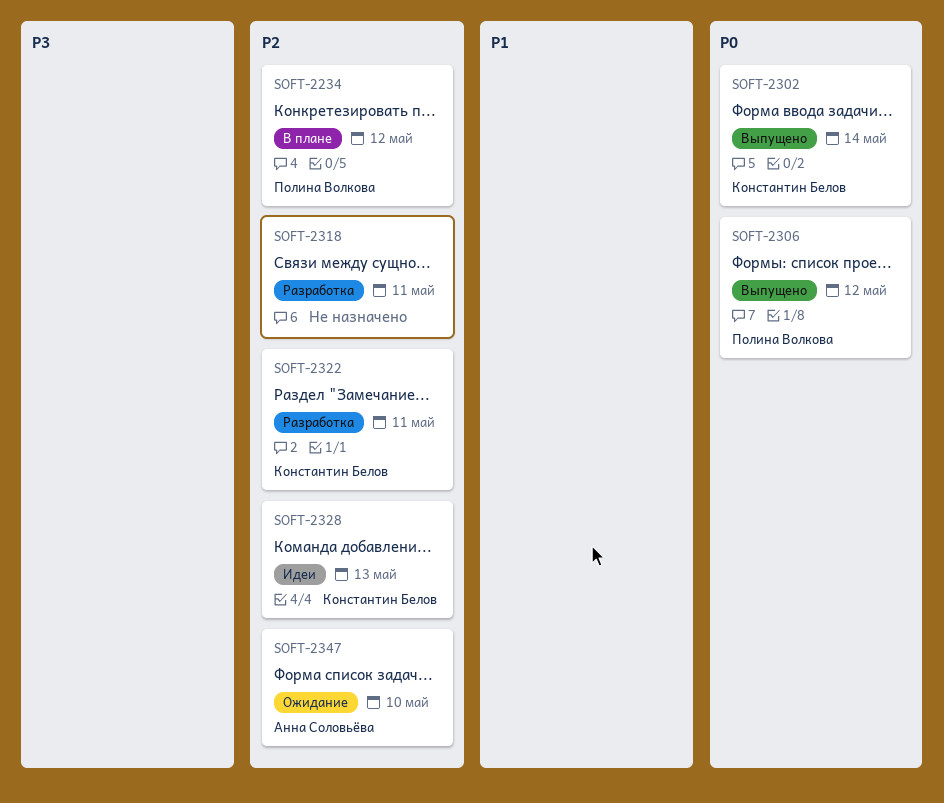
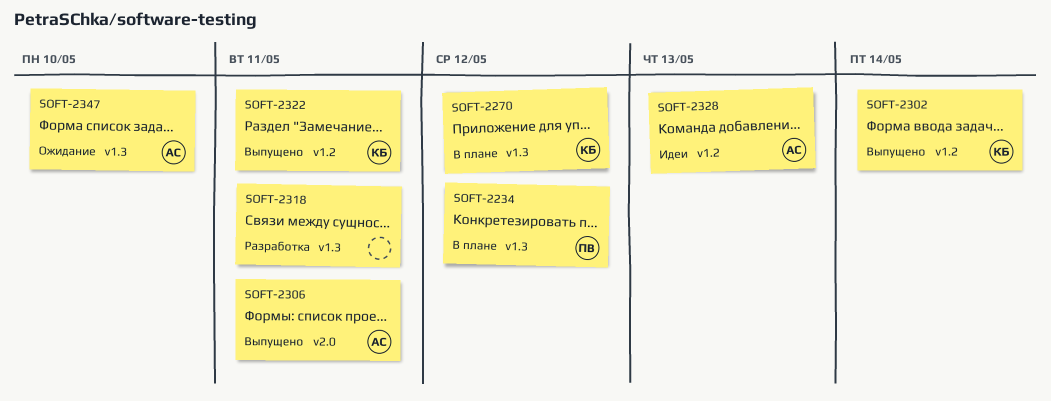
SOFT-2270: none -> present
SOFT-2306, owner: Полина Волкова -> Анна Соловьёва
SOFT-2306, due: May 12 -> May 11
SOFT-2322, status: Разработка -> Выпущено
SOFT-2328, owner: Константин Белов -> Анна Соловьёва

